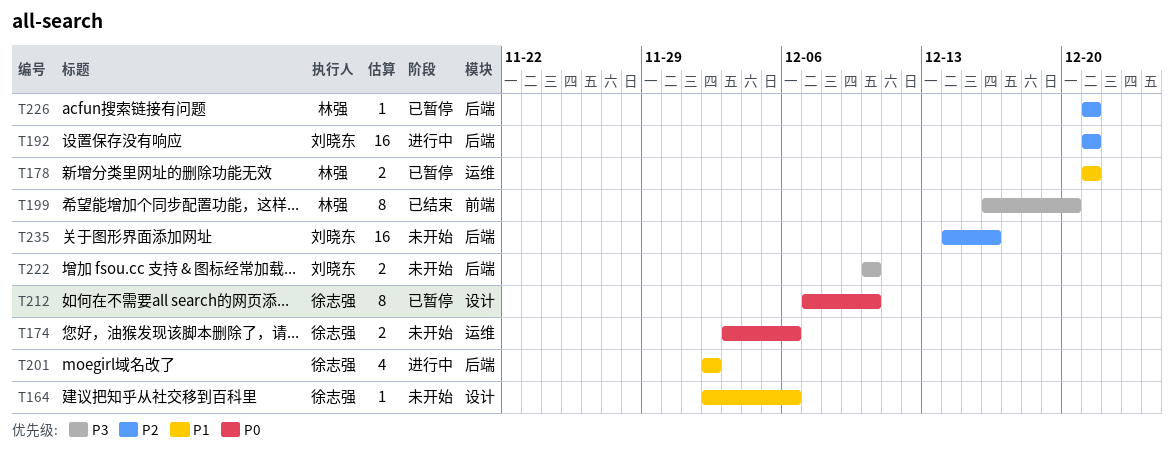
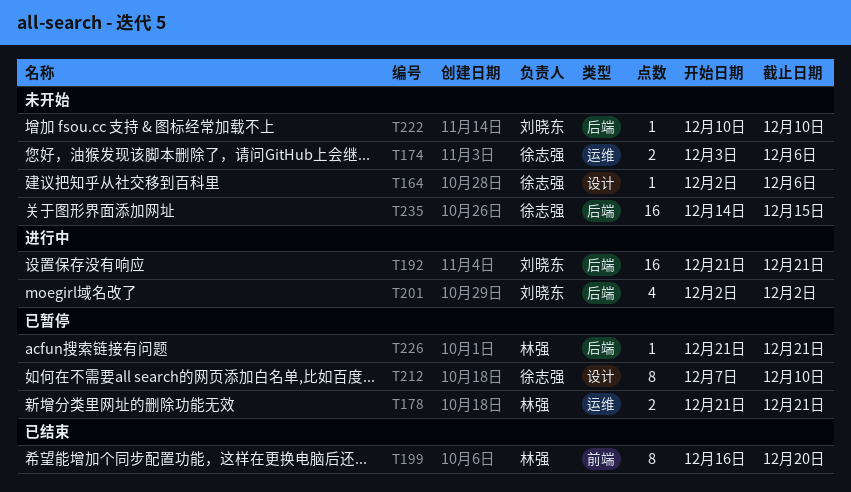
T201, owner: 徐志强 -> 刘晓东
T222, estimate: 2 -> 1
T235, owner: 刘晓东 -> 徐志强
T235, due: Dec 16 -> Dec 15

